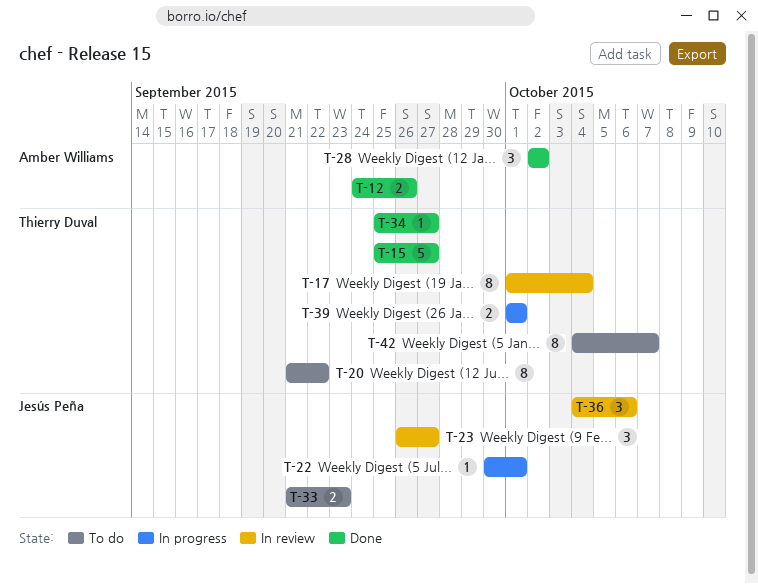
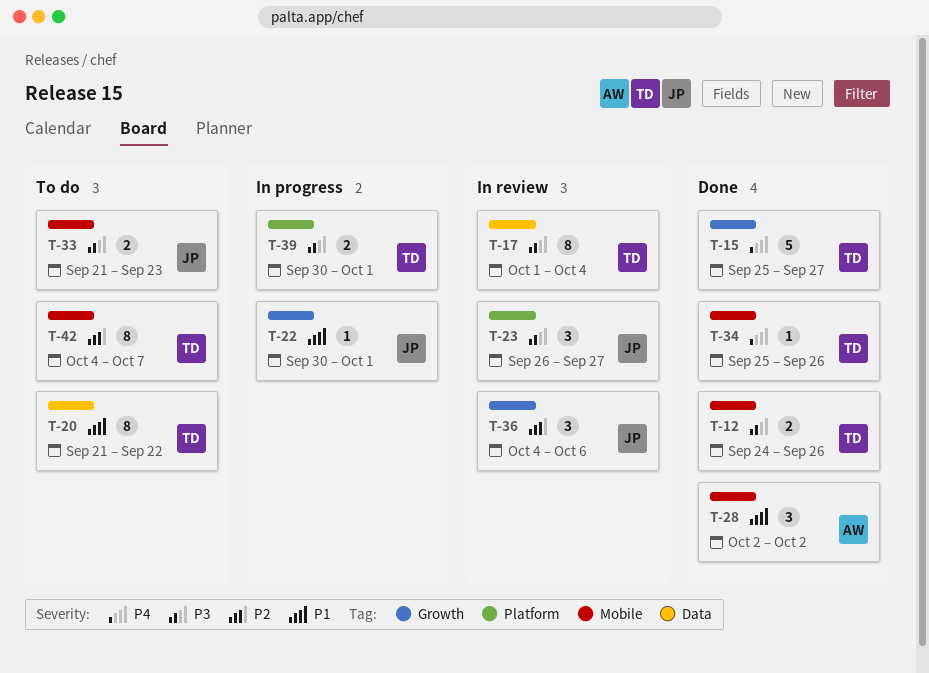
T-12, owner: Amber Williams -> Thierry Duval
T-34, due: Sep 27 -> Sep 26
T-39, start: Oct 1 -> Sep 30

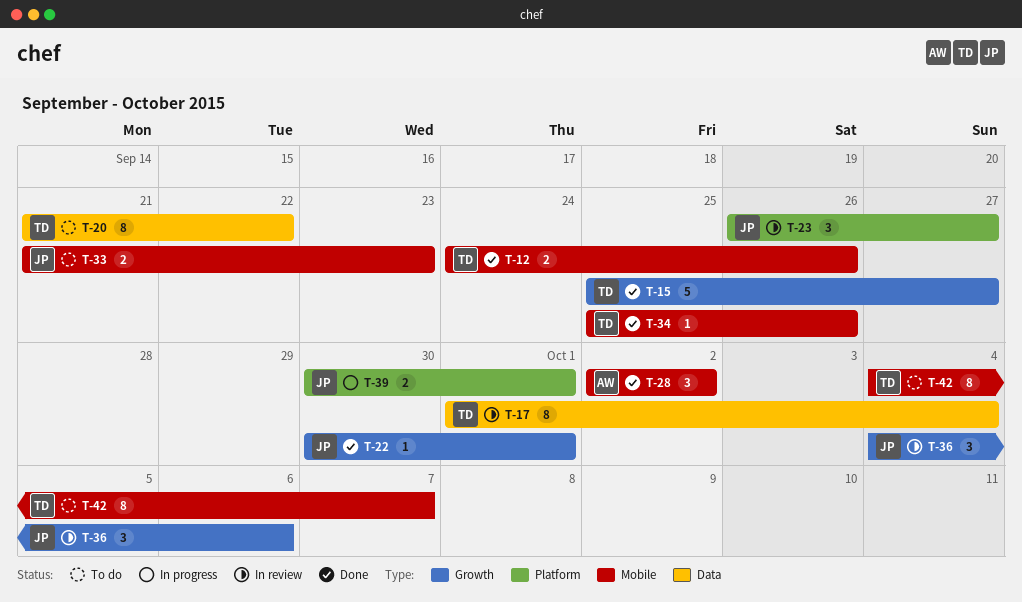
T-22, status: In progress -> Done
T-39, owner: TD -> JP

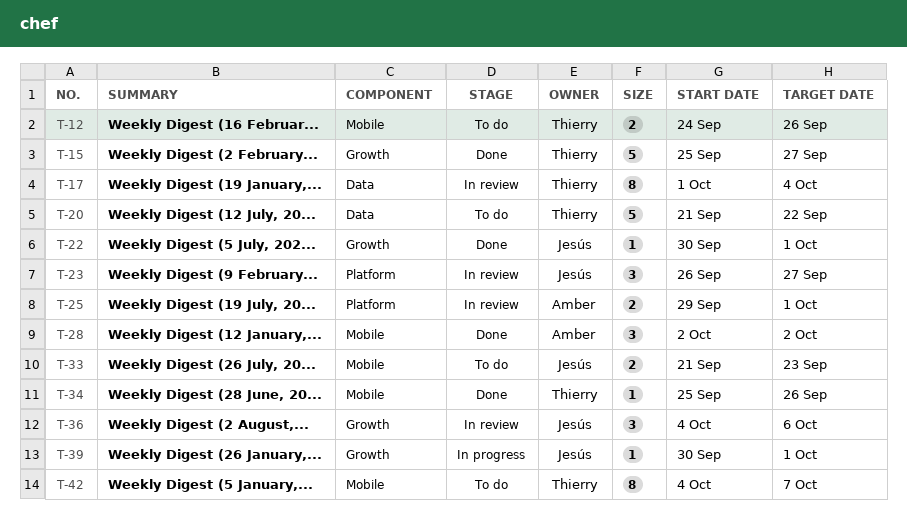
T-12, status: Done -> To do
T-20, estimate: 8 -> 5
T-25: none -> present
T-39, label: Platform -> Growth
T-39, estimate: 2 -> 1

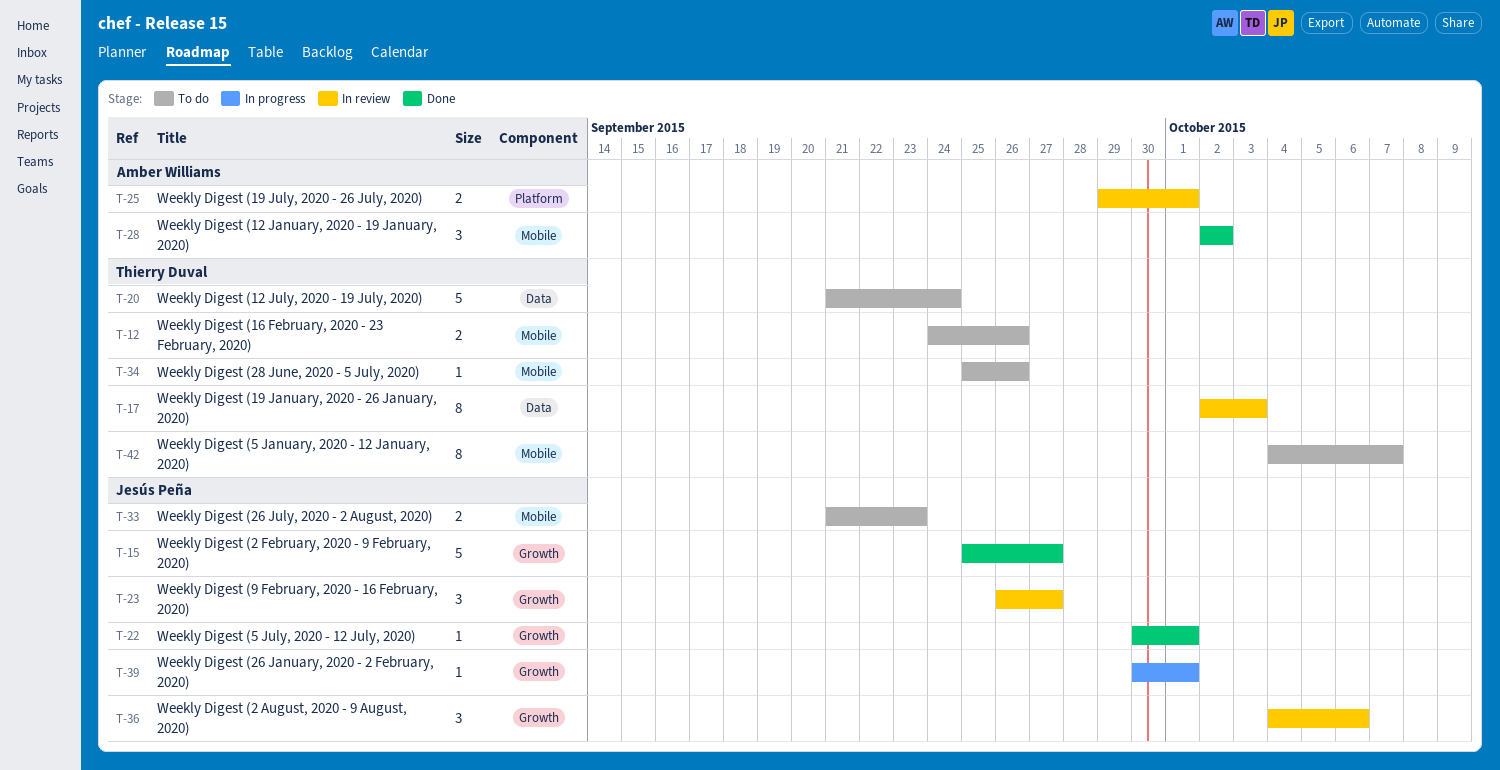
T-15, owner: Thierry Duval -> Jesús Peña
T-17, start: Oct 1 -> Oct 2
T-17, due: Oct 4 -> Oct 3
T-20, due: Sep 22 -> Sep 24
T-23, label: Platform -> Growth
T-34, status: Done -> To do

